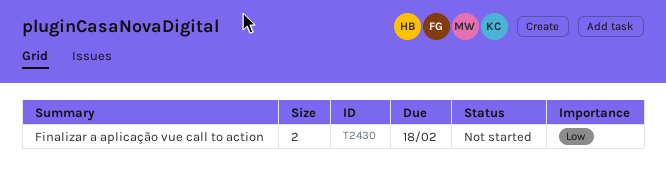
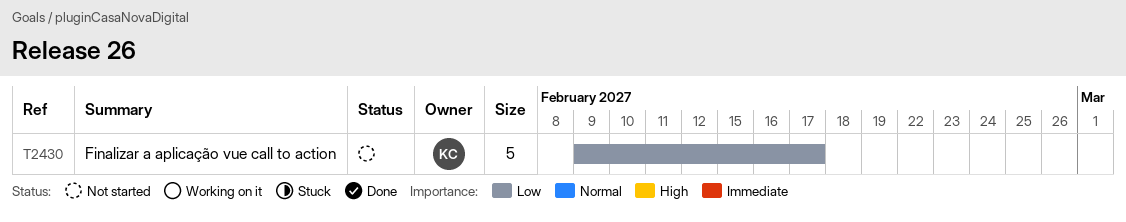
T2430, estimate: 2 -> 5
T2430, due: Feb 18 -> Feb 17

